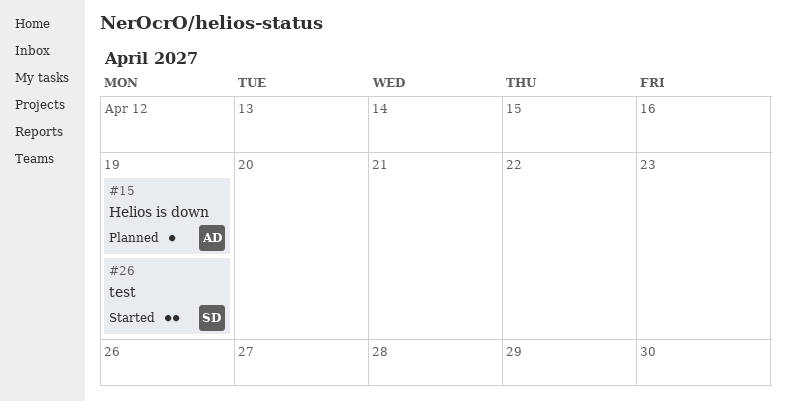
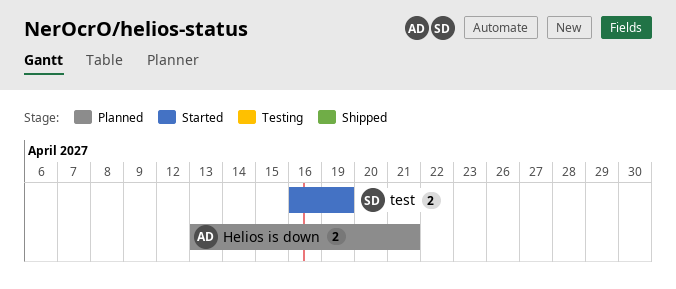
Helios is down, estimate: 1 -> 2
Helios is down, due: Apr 19 -> Apr 21

